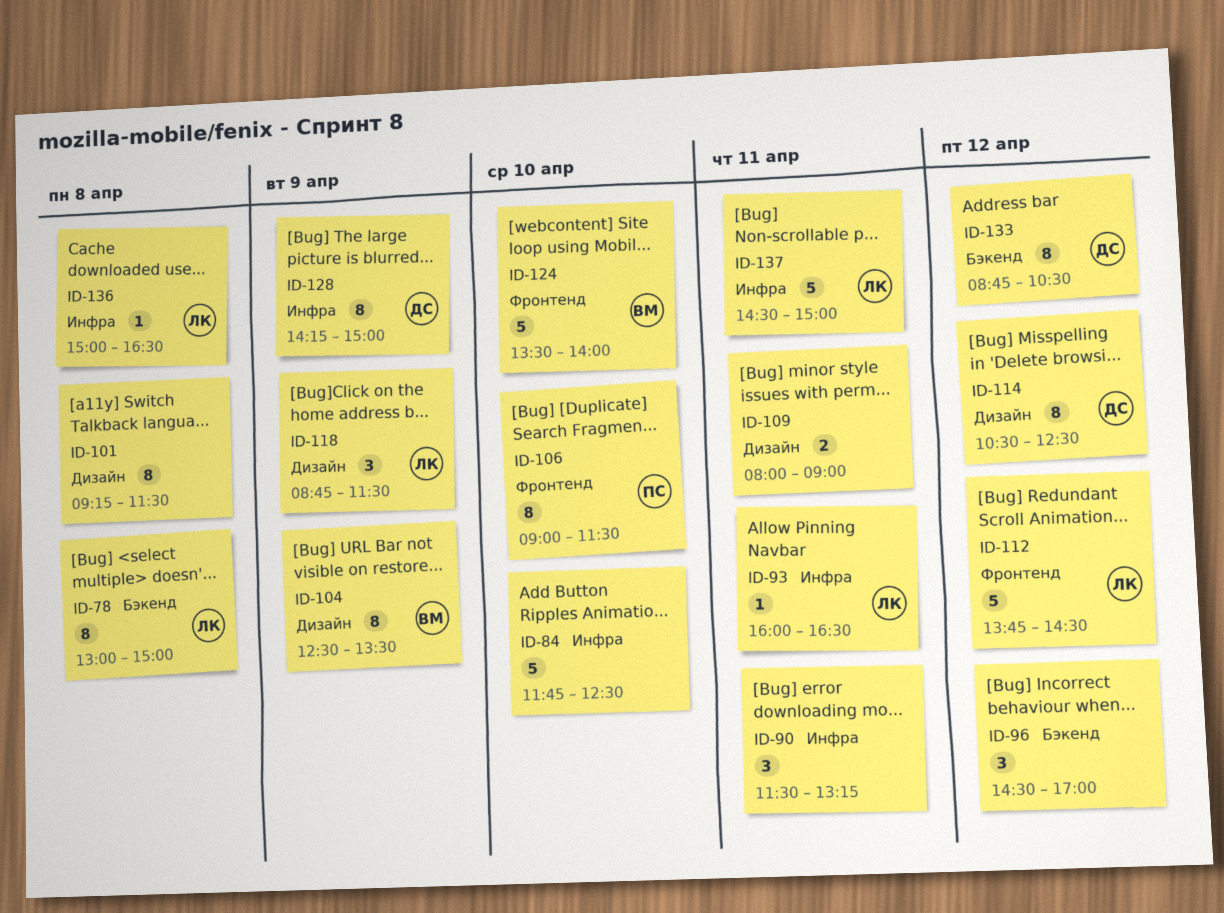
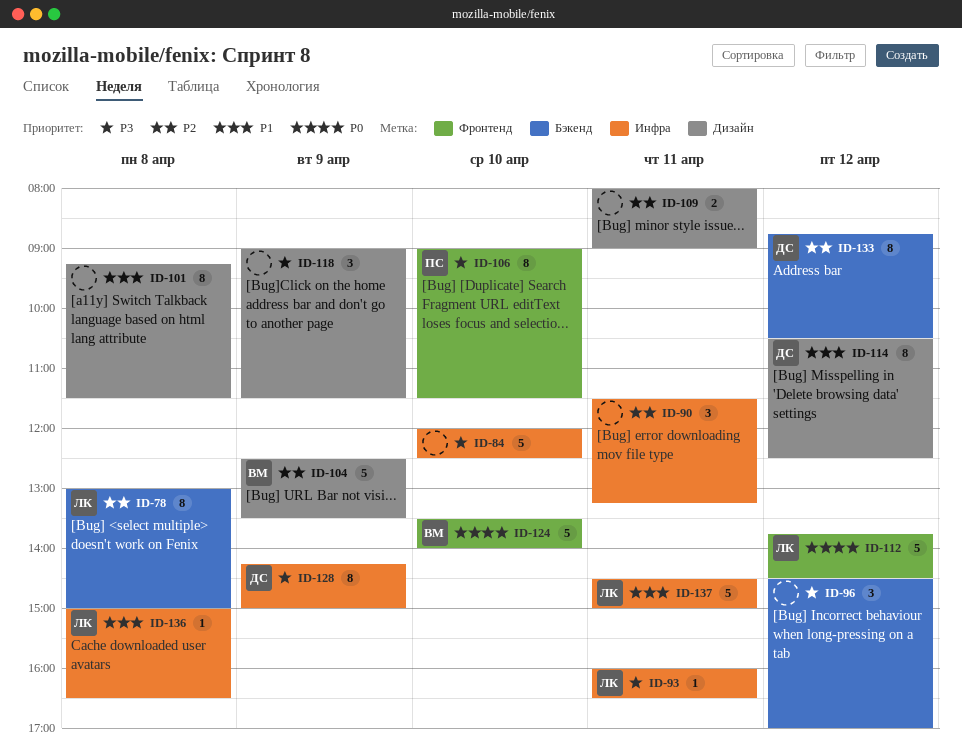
ID-84, begins: 11:45 -> 12:00
ID-104, estimate: 8 -> 5
ID-118, owner: ЛК -> none
ID-118, begins: 08:45 -> 09:00

